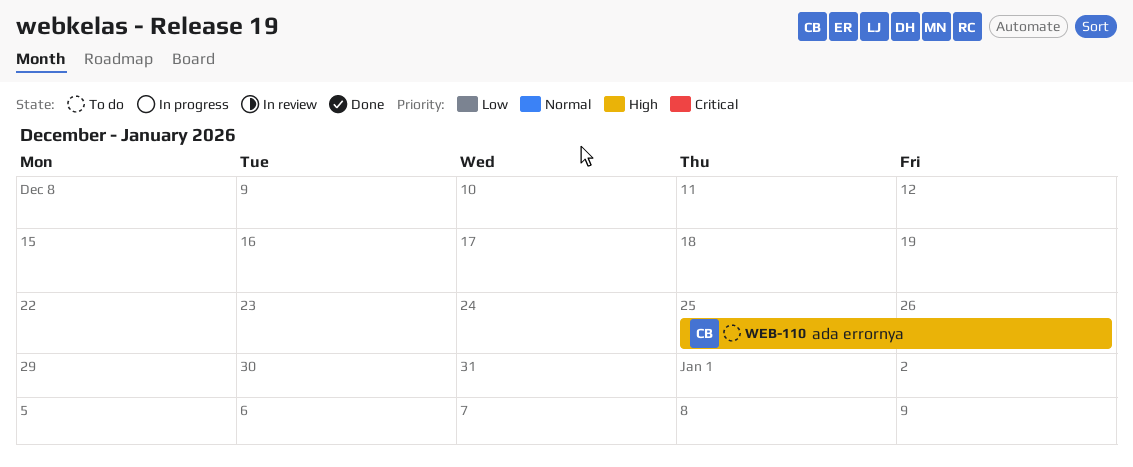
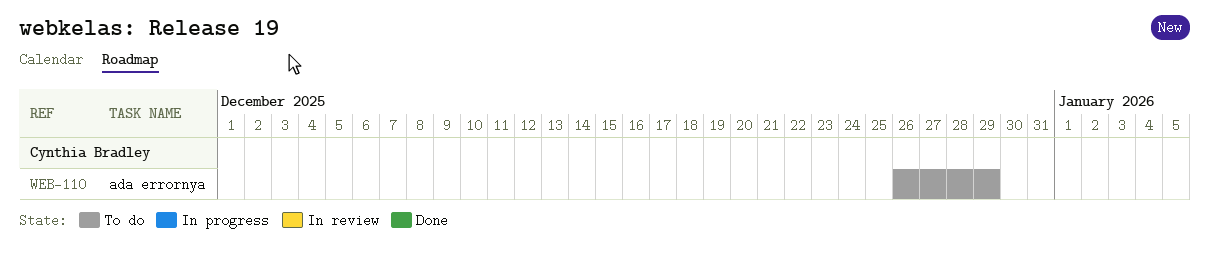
WEB-110, start: Dec 25 -> Dec 26
WEB-110, due: Dec 26 -> Dec 29

